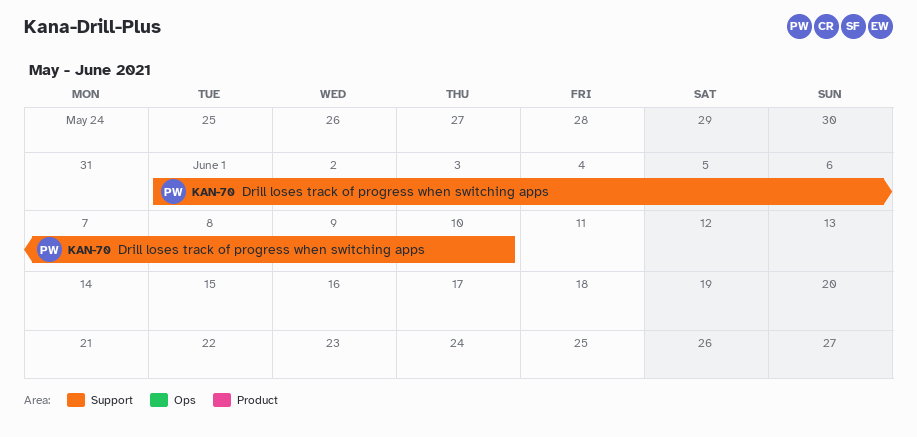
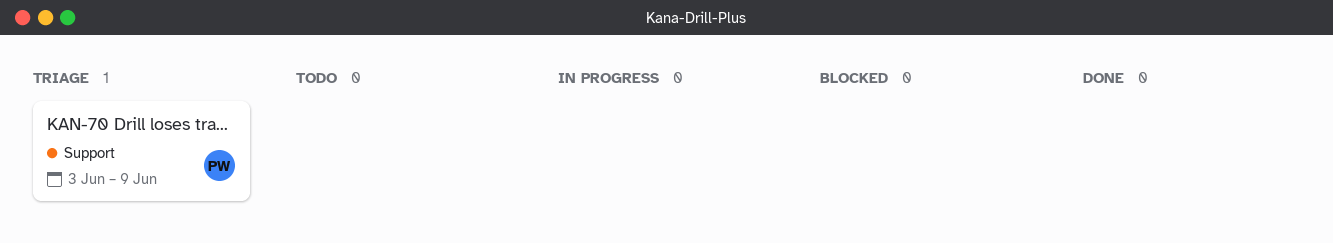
KAN-70, start: Jun 1 -> Jun 3
KAN-70, due: Jun 10 -> Jun 9

